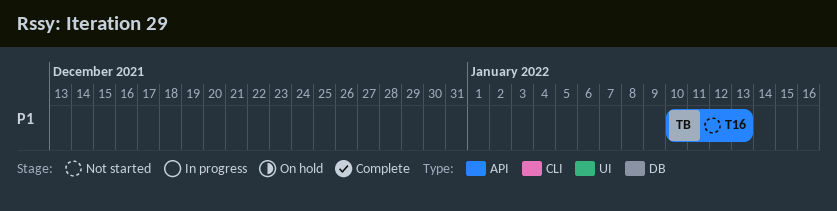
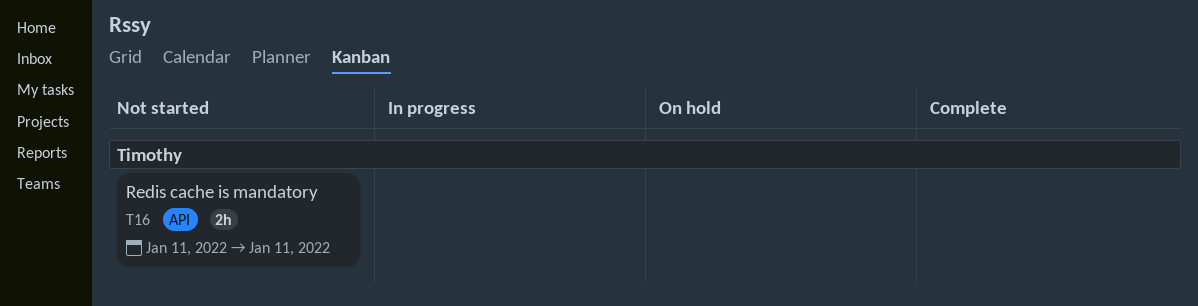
T16, start: Jan 10 -> Jan 11
T16, due: Jan 13 -> Jan 11

